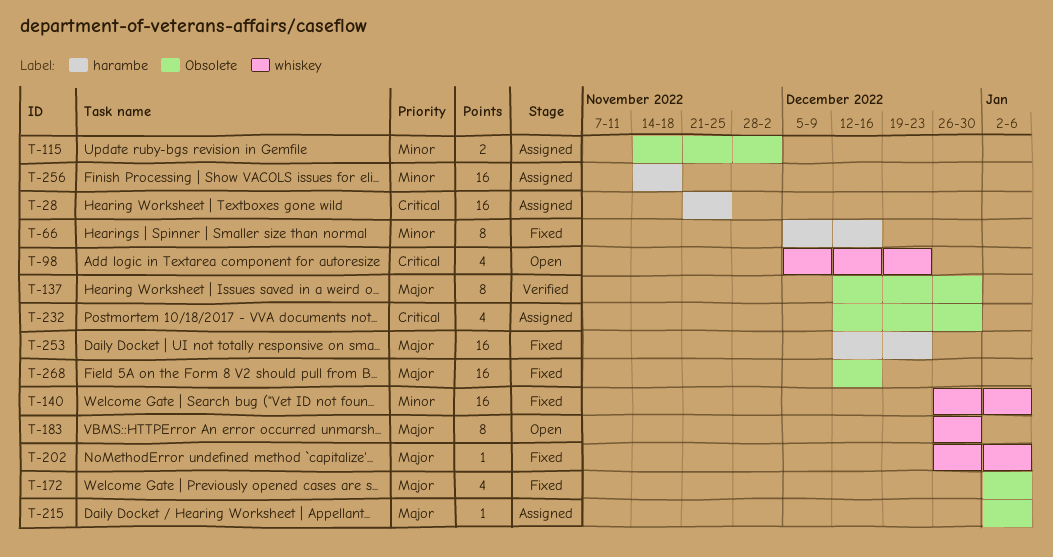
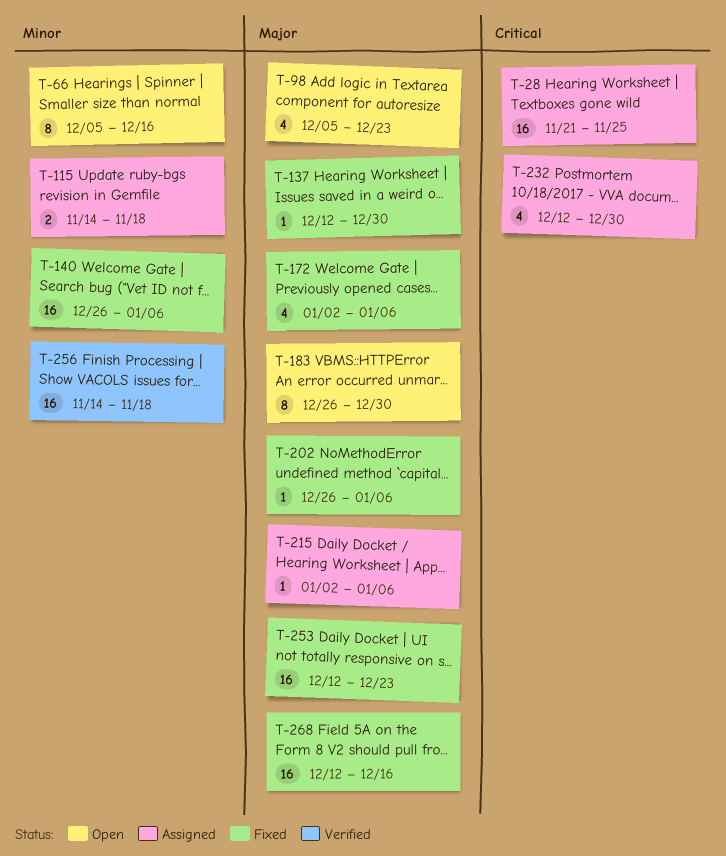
T-66, status: Fixed -> Open
T-98, priority: Critical -> Major
T-115, due: Dec 2 -> Nov 18
T-137, status: Verified -> Fixed
T-137, estimate: 8 -> 1
T-256, status: Assigned -> Verified

